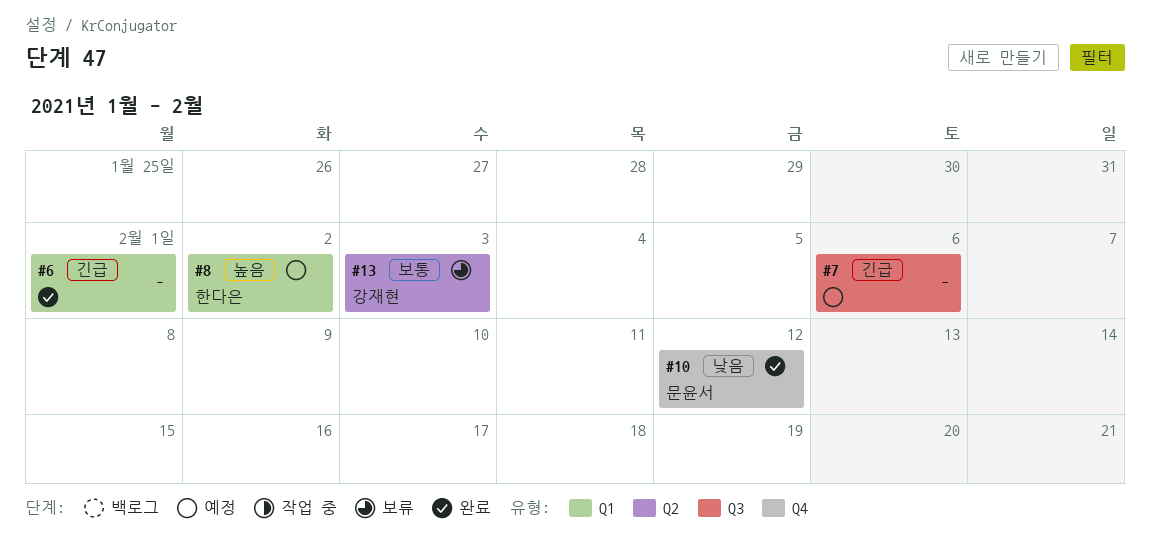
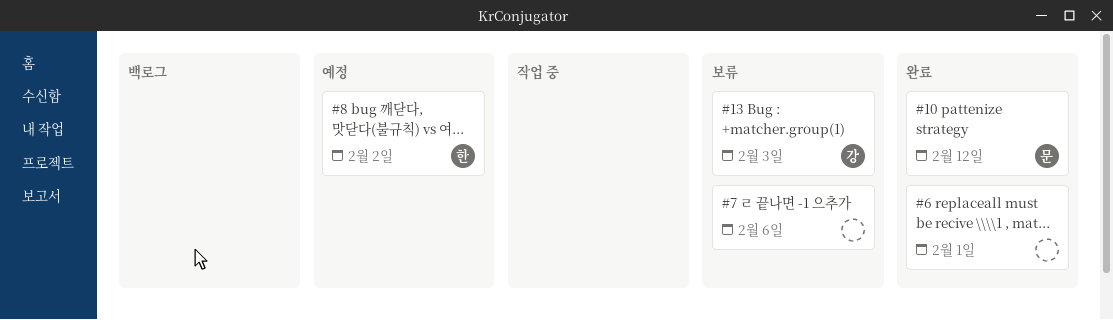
#7, status: 예정 -> 보류

